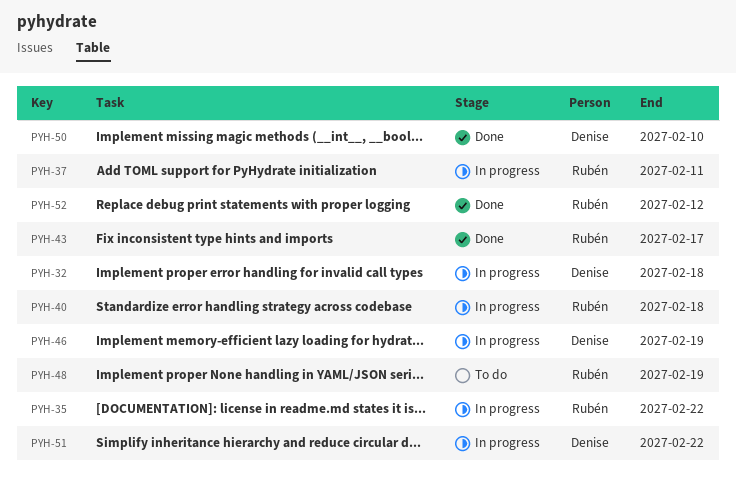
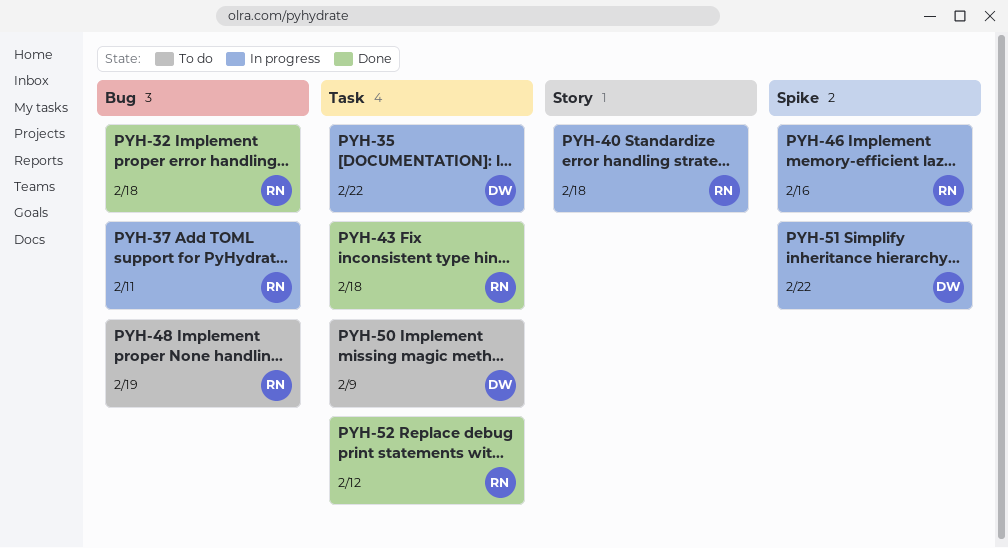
PYH-32, status: In progress -> Done
PYH-32, owner: Denise -> Rubén
PYH-35, owner: Rubén -> Denise
PYH-43, due: Feb 17 -> Feb 18
PYH-46, owner: Denise -> Rubén
PYH-46, due: Feb 19 -> Feb 16
PYH-50, status: Done -> To do
PYH-50, due: Feb 10 -> Feb 9

